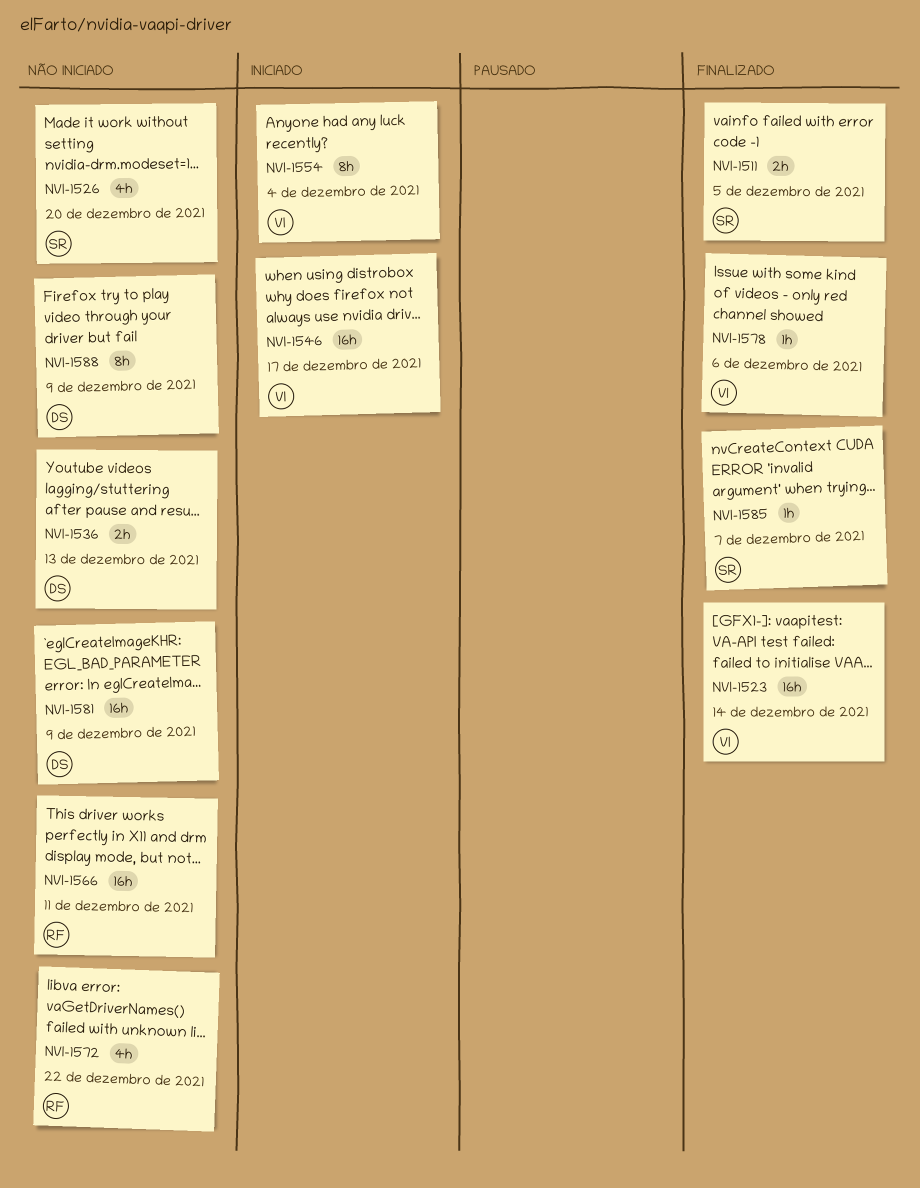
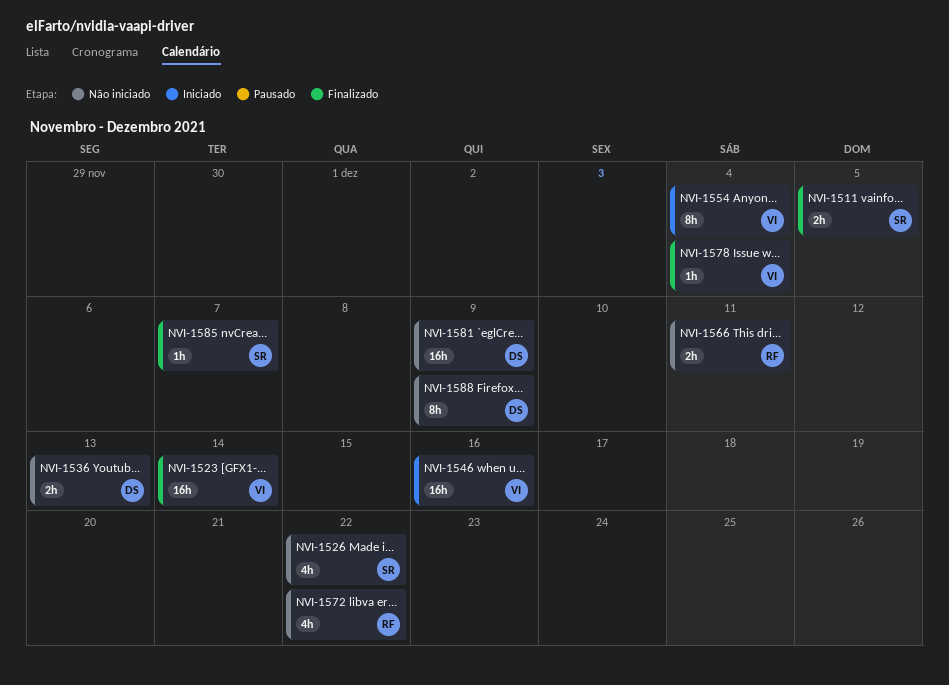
NVI-1526, due: Dec 20 -> Dec 22
NVI-1546, due: Dec 17 -> Dec 16
NVI-1566, estimate: 16h -> 2h
NVI-1578, due: Dec 6 -> Dec 4

